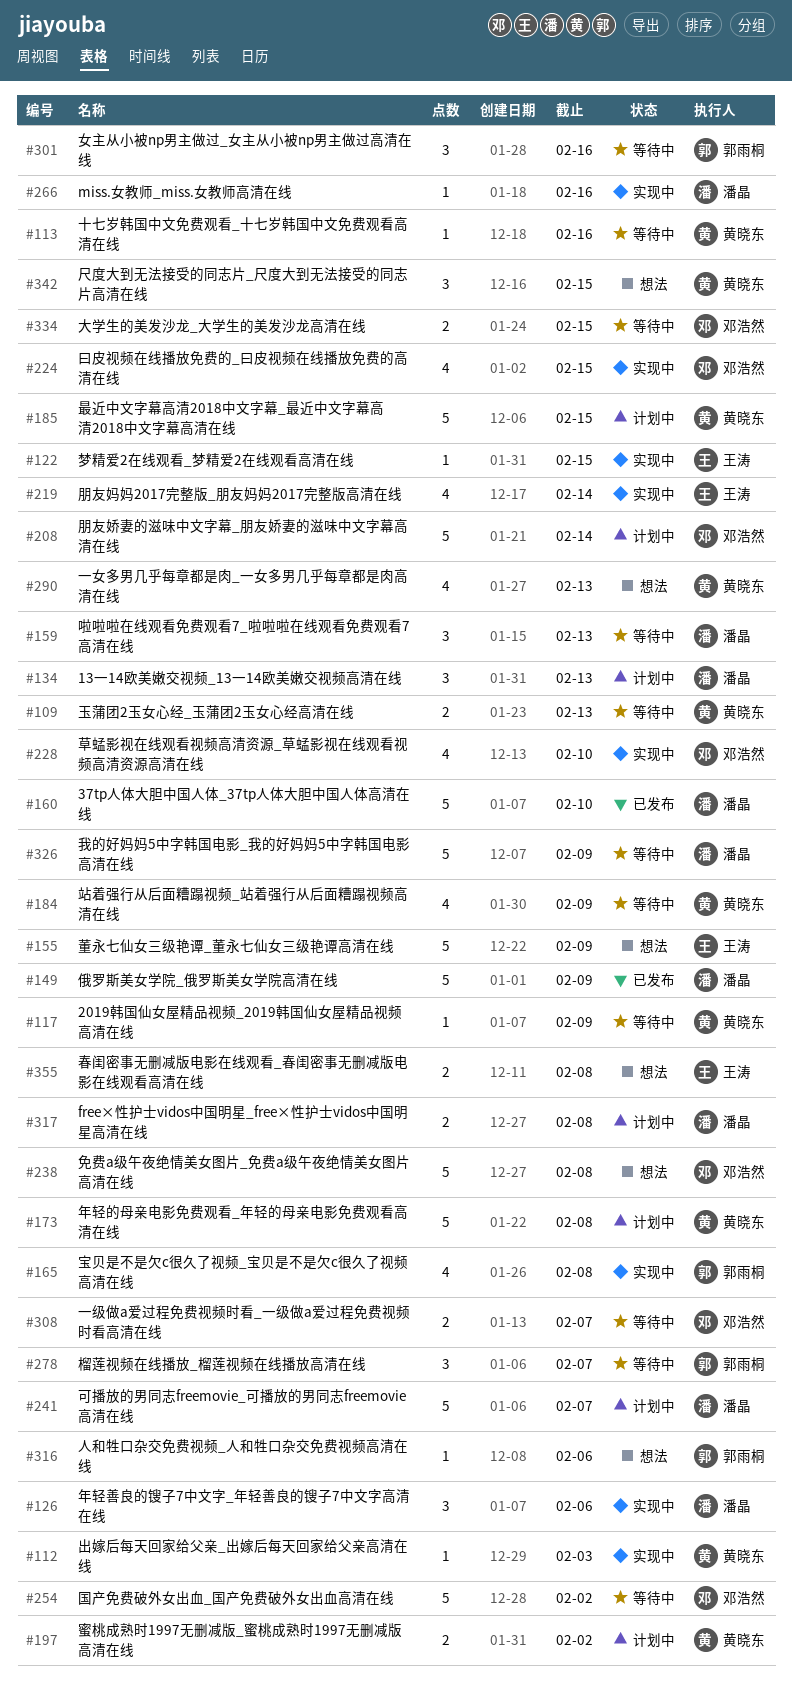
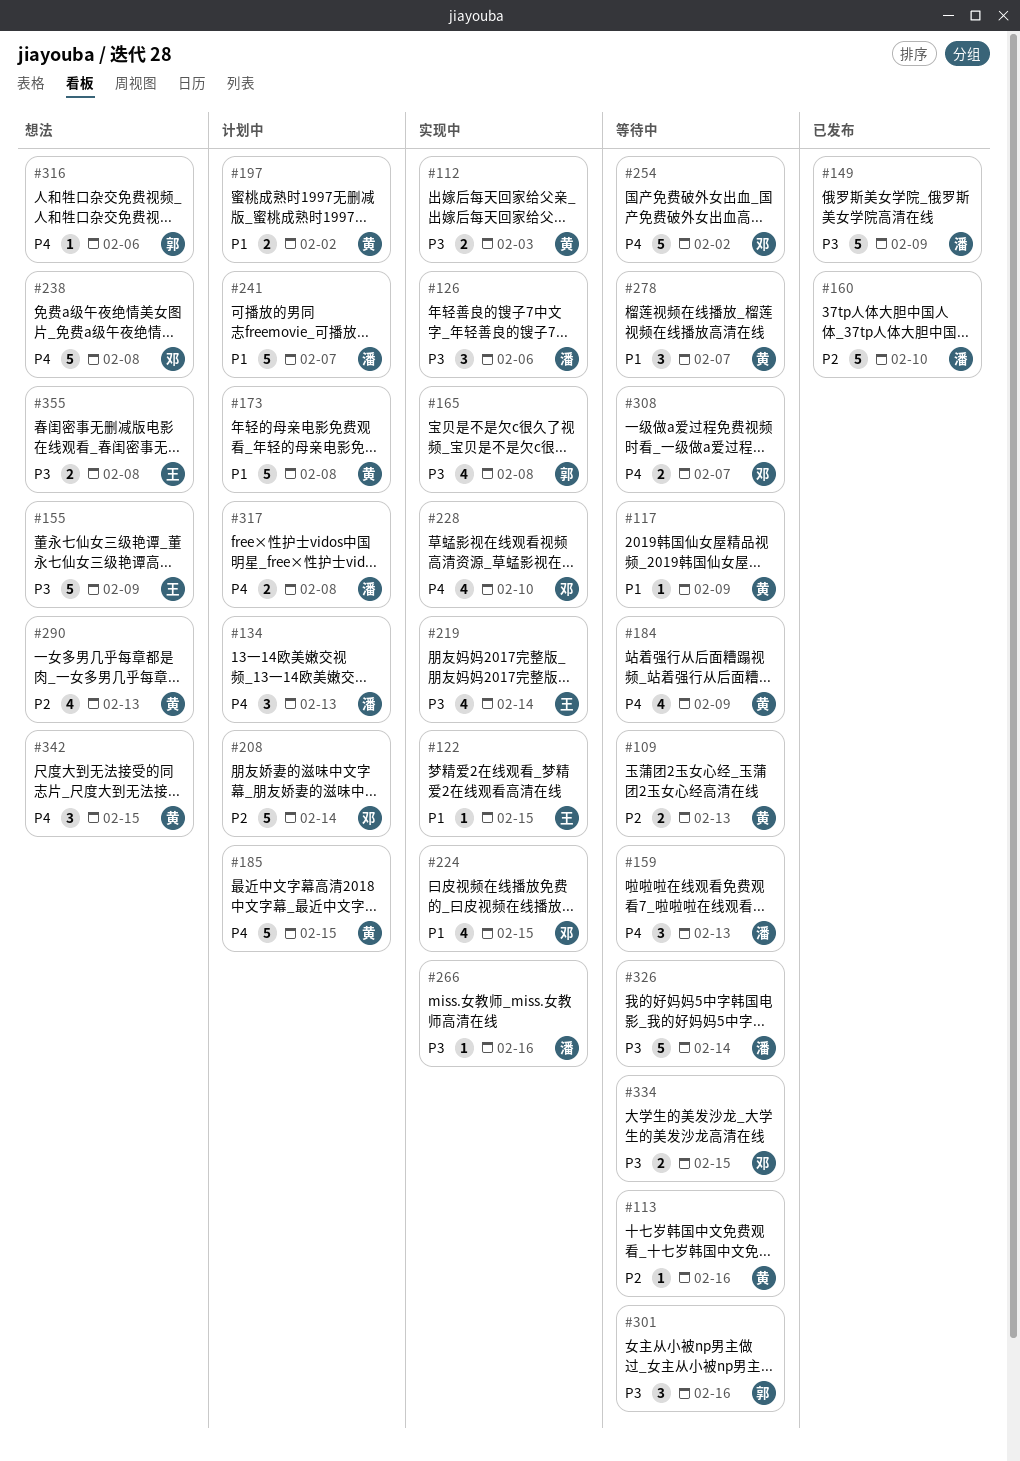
#112, estimate: 1 -> 2
#278, owner: 郭雨桐 -> 黄晓东
#326, due: Feb 9 -> Feb 14

